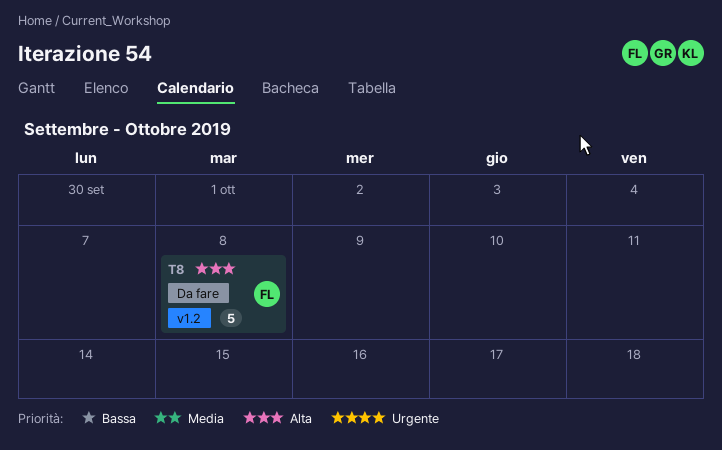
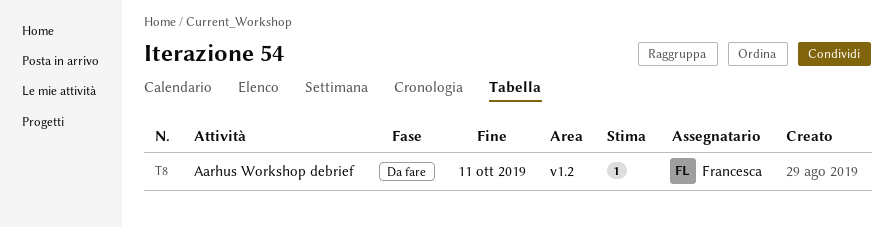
T8, estimate: 5 -> 1
T8, due: Oct 8 -> Oct 11

